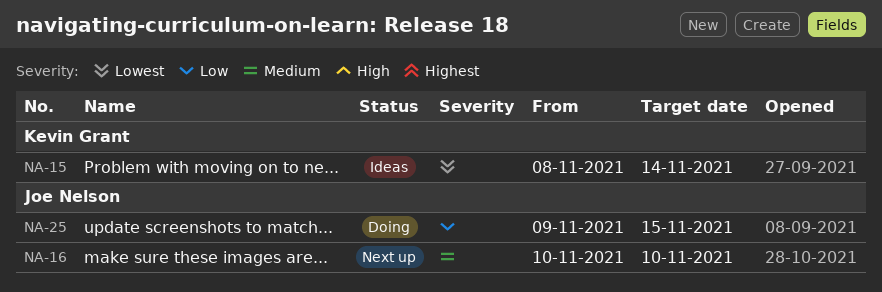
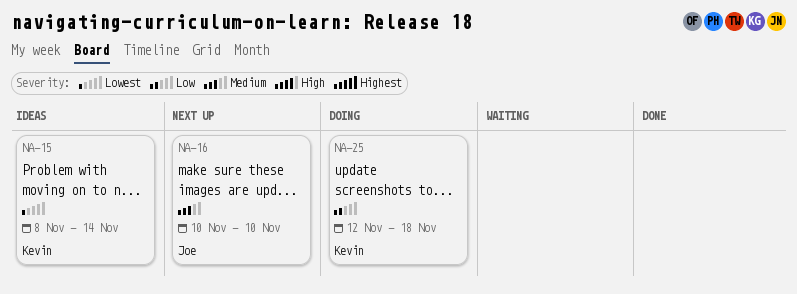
NA-25, owner: Joe Nelson -> Kevin Grant
NA-25, start: Nov 9 -> Nov 12
NA-25, due: Nov 15 -> Nov 18

